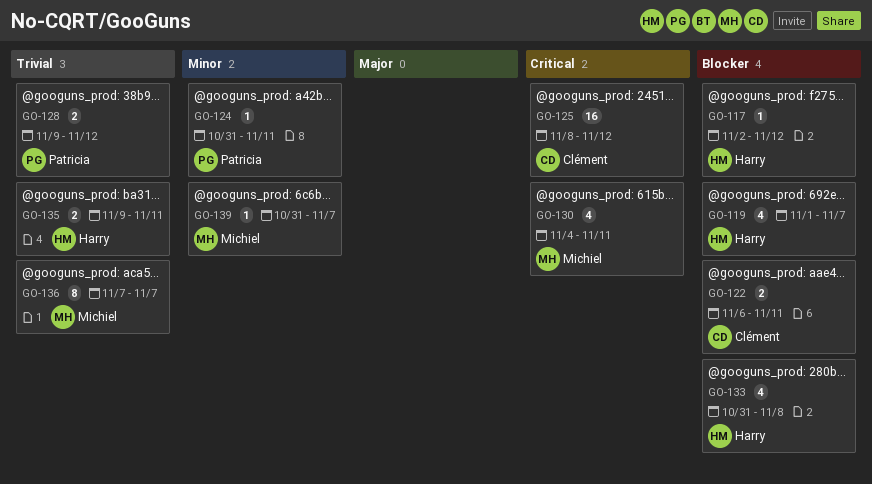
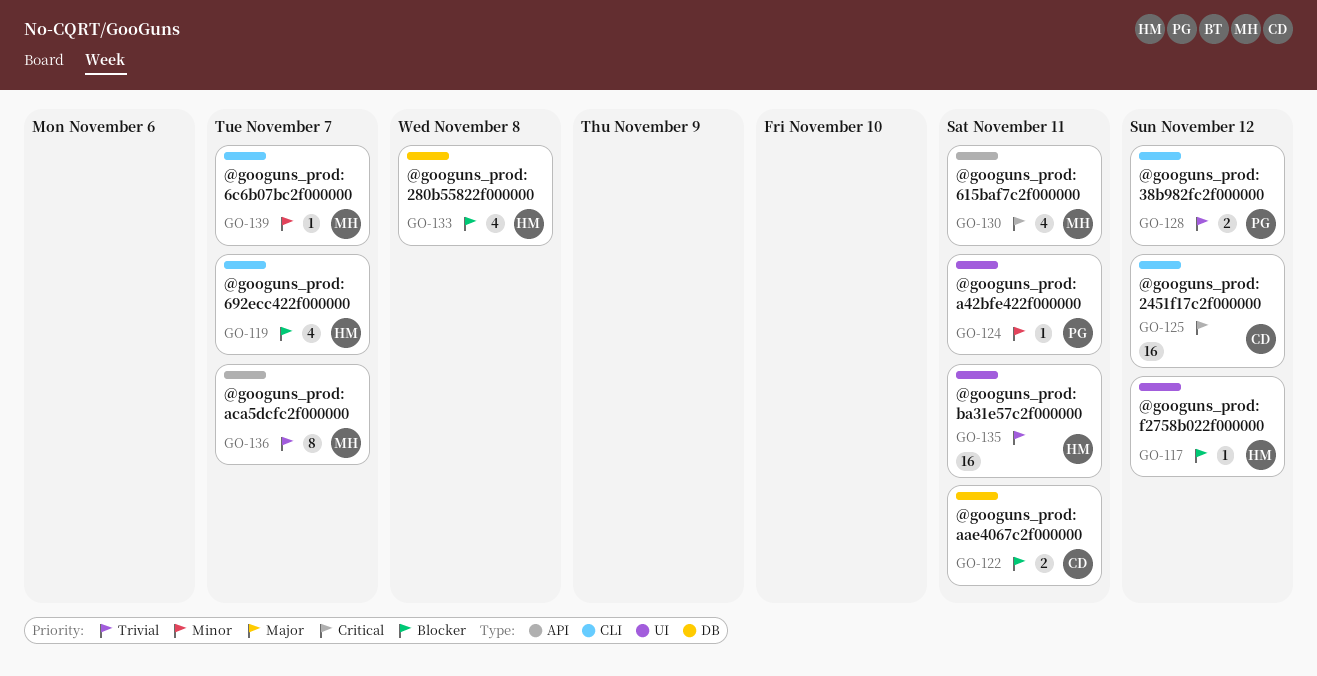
GO-135, estimate: 2 -> 16

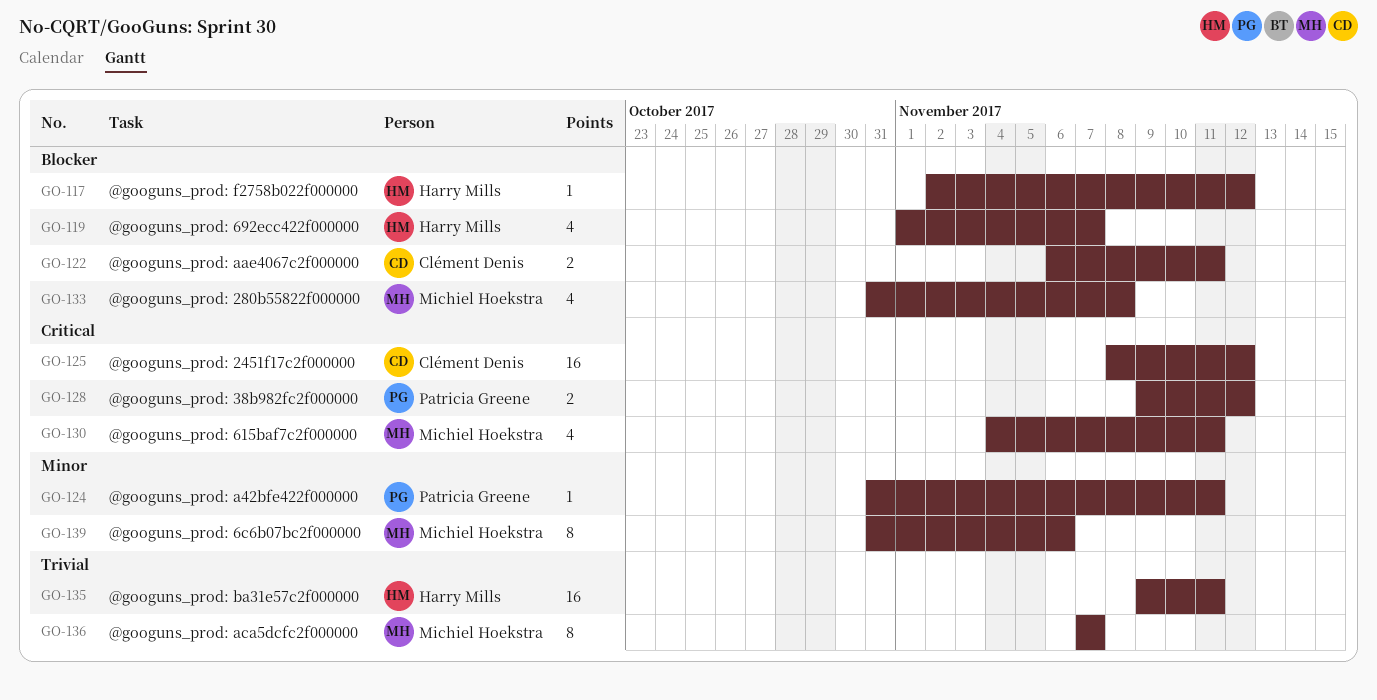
GO-128, priority: Trivial -> Critical
GO-133, owner: Harry Mills -> Michiel Hoekstra
GO-139, estimate: 1 -> 8
GO-139, due: Nov 7 -> Nov 6

